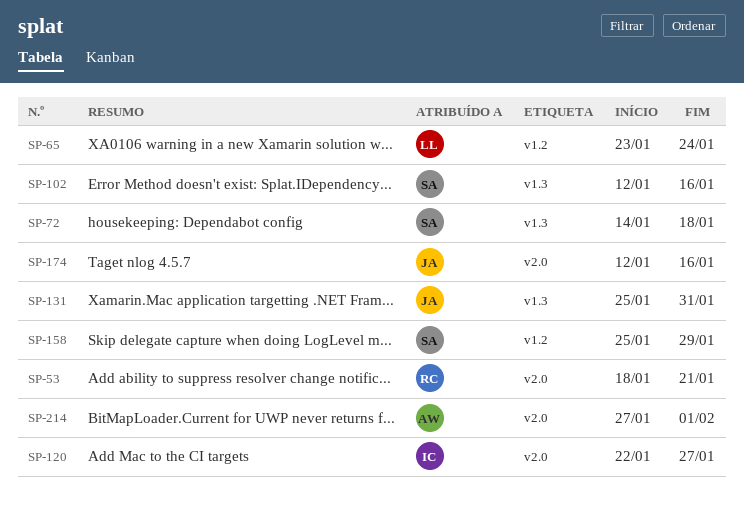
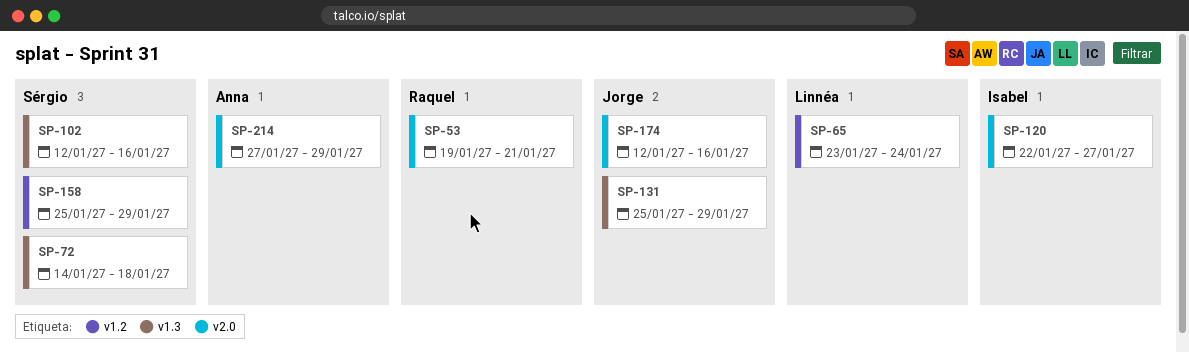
SP-53, start: Jan 18 -> Jan 19
SP-131, due: Jan 31 -> Jan 29
SP-214, due: Feb 1 -> Jan 29

